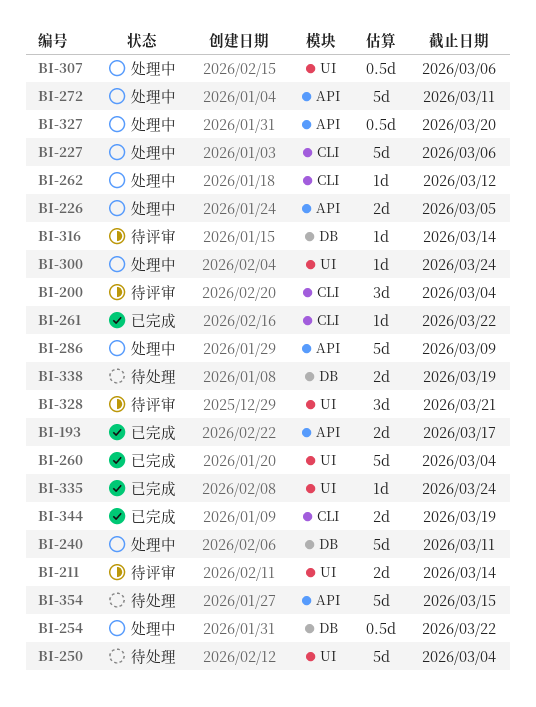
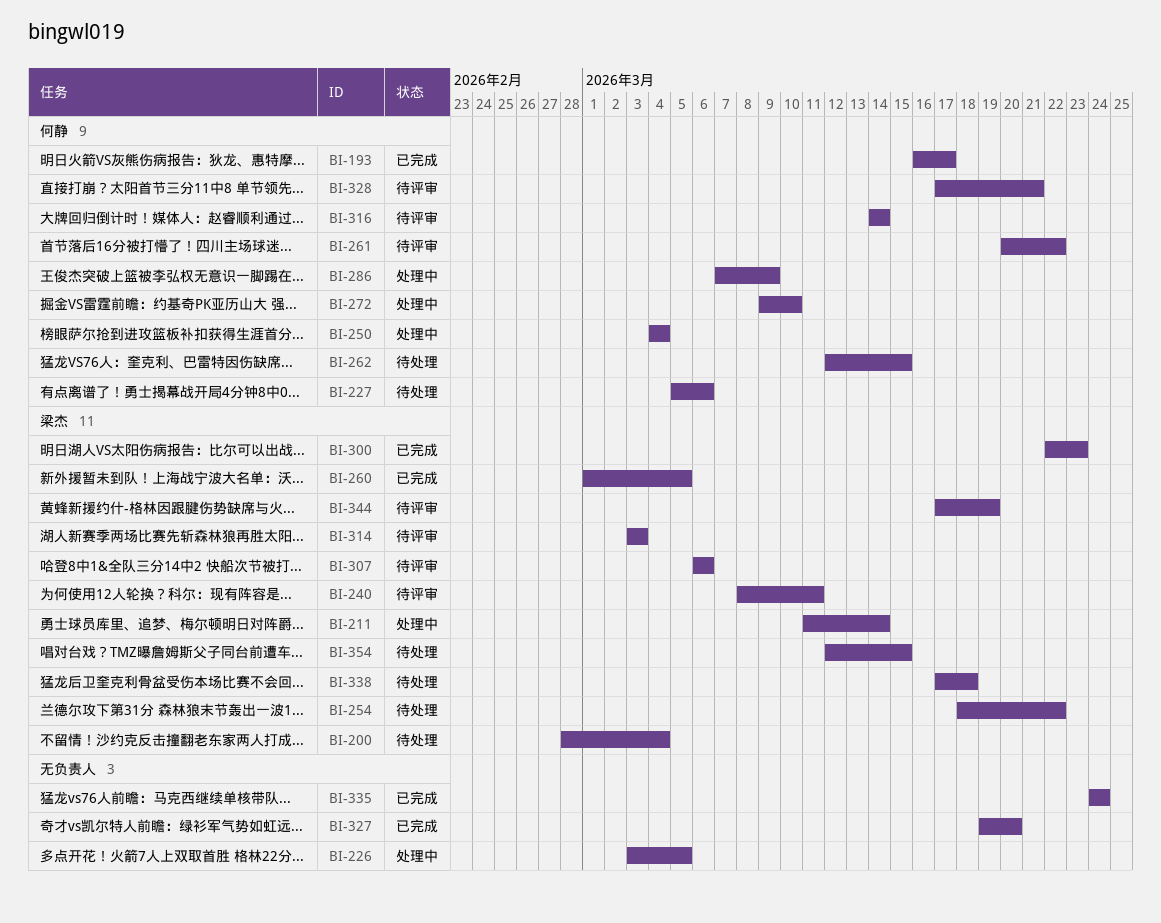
BI-200, status: 待评审 -> 待处理
BI-211, status: 待评审 -> 处理中
BI-227, status: 处理中 -> 待处理
BI-240, status: 处理中 -> 待评审
BI-250, status: 待处理 -> 处理中
BI-254, status: 处理中 -> 待处理
BI-260, due: Mar 4 -> Mar 5
BI-261, status: 已完成 -> 待评审
BI-262, status: 处理中 -> 待处理
BI-262, due: Mar 12 -> Mar 15
BI-272, due: Mar 11 -> Mar 10
BI-300, status: 处理中 -> 已完成
BI-300, due: Mar 24 -> Mar 23
BI-307, status: 处理中 -> 待评审
BI-314: none -> present
BI-327, status: 处理中 -> 已完成
BI-338, due: Mar 19 -> Mar 18
BI-344, status: 已完成 -> 待评审

